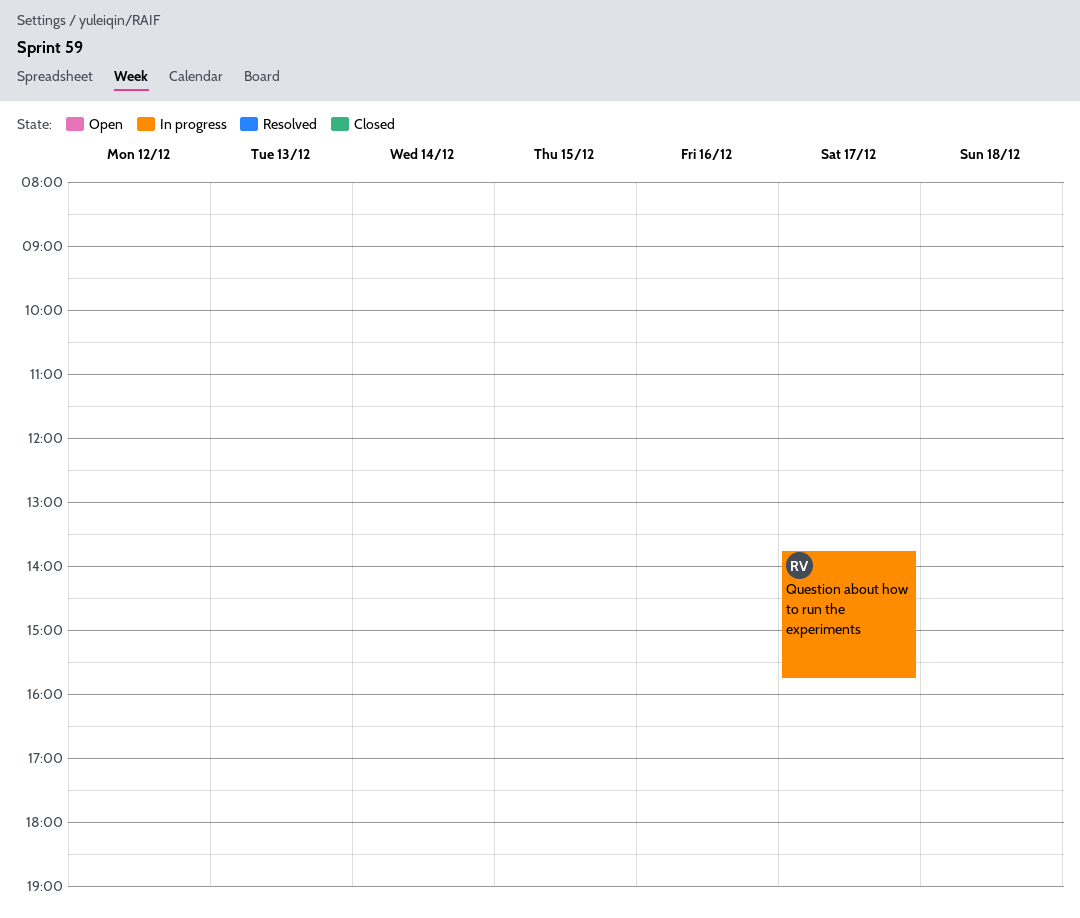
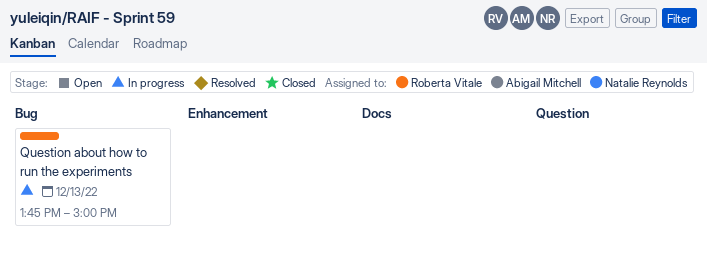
Question about how to run the experiments, day: Dec 17 -> Dec 13
Question about how to run the experiments, ends: 15:45 -> 15:00

